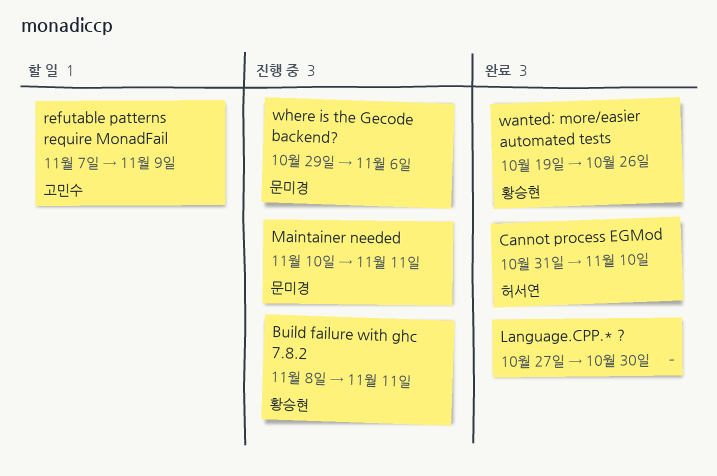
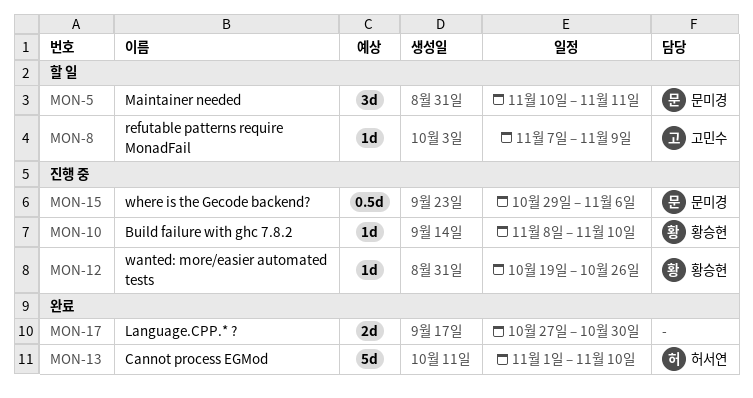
Build failure with ghc 7.8.2, due: Nov 11 -> Nov 10
Cannot process EGMod, start: Oct 31 -> Nov 1
Maintainer needed, status: 진행 중 -> 할 일
wanted: more/easier automated tests, status: 완료 -> 진행 중

